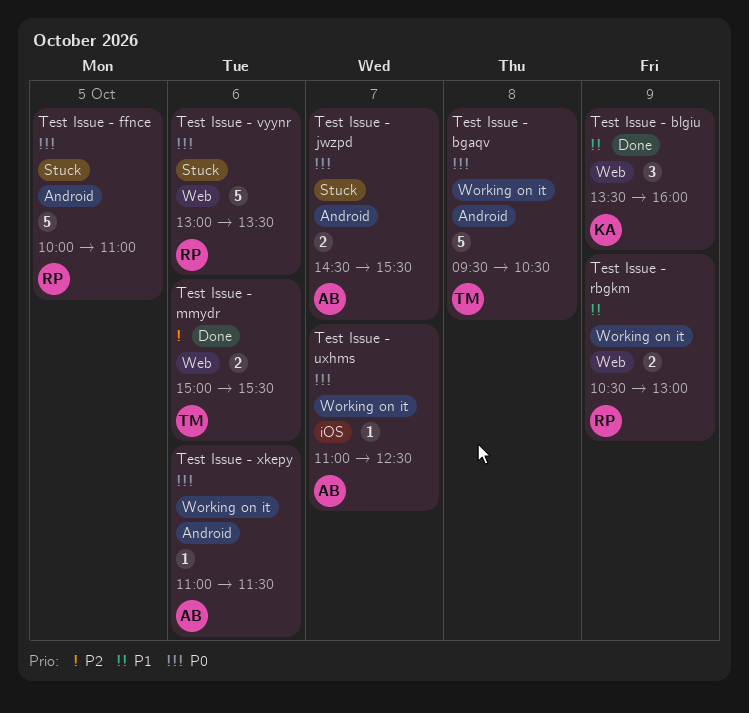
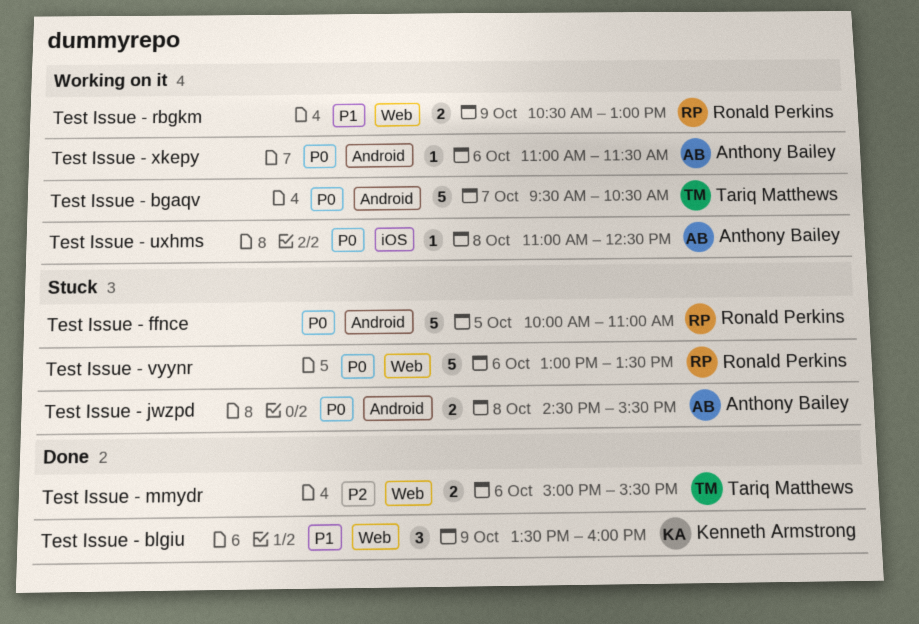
Test Issue - bgaqv, day: Oct 8 -> Oct 7
Test Issue - jwzpd, day: Oct 7 -> Oct 8
Test Issue - uxhms, day: Oct 7 -> Oct 8

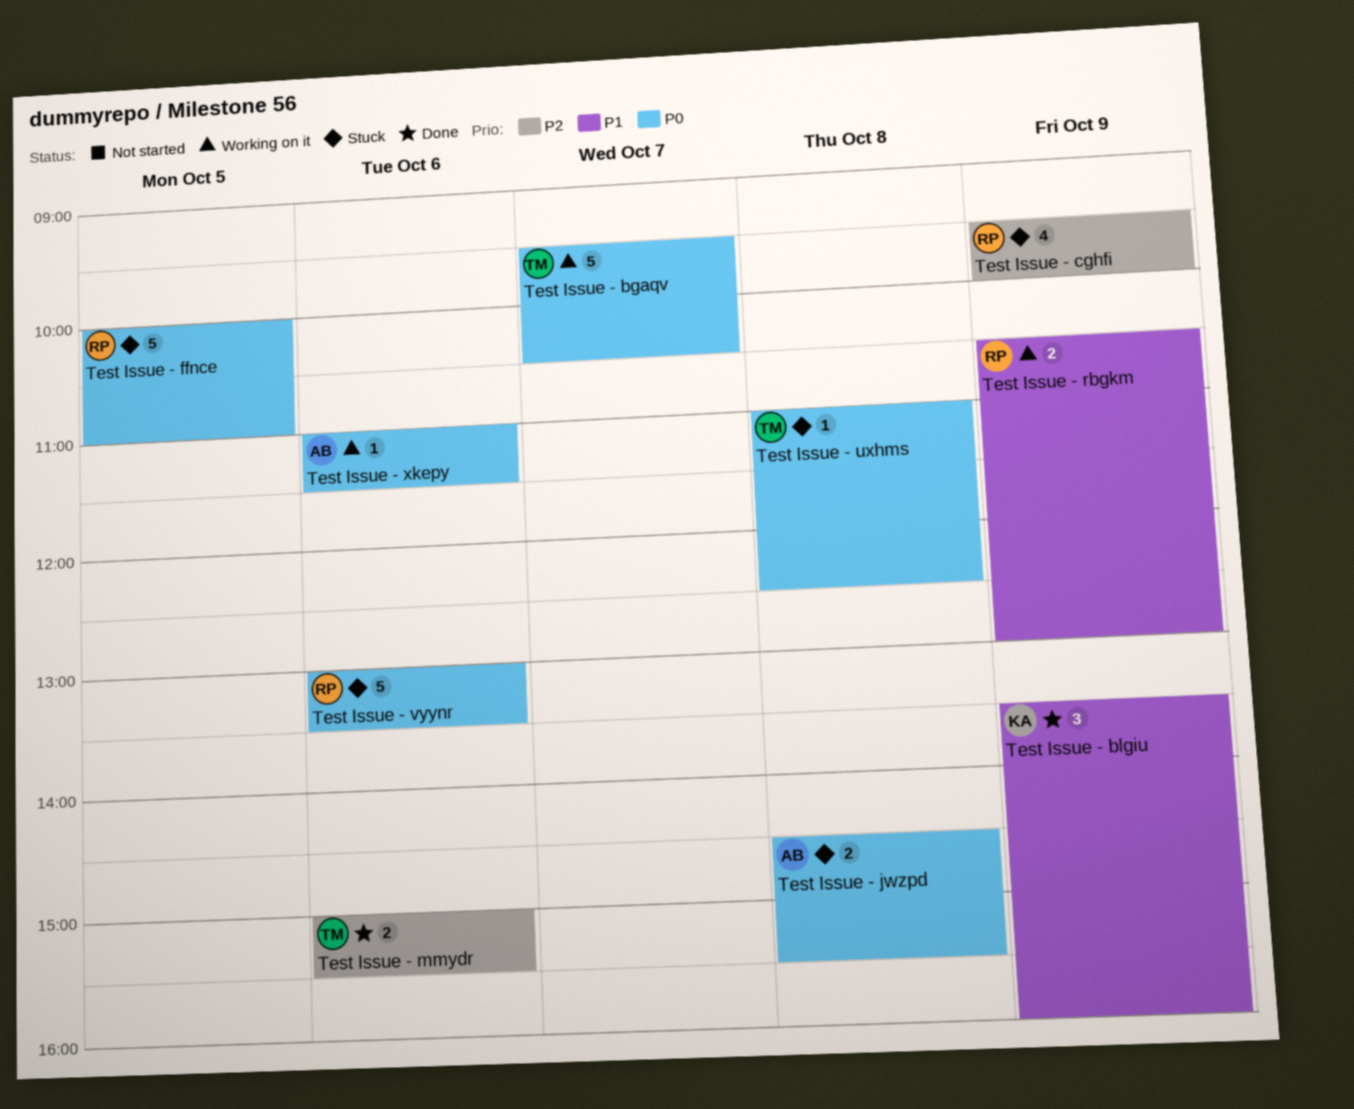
Test Issue - cghfi: none -> present
Test Issue - uxhms, status: Working on it -> Stuck
Test Issue - uxhms, owner: Anthony Bailey -> Tariq Matthews

